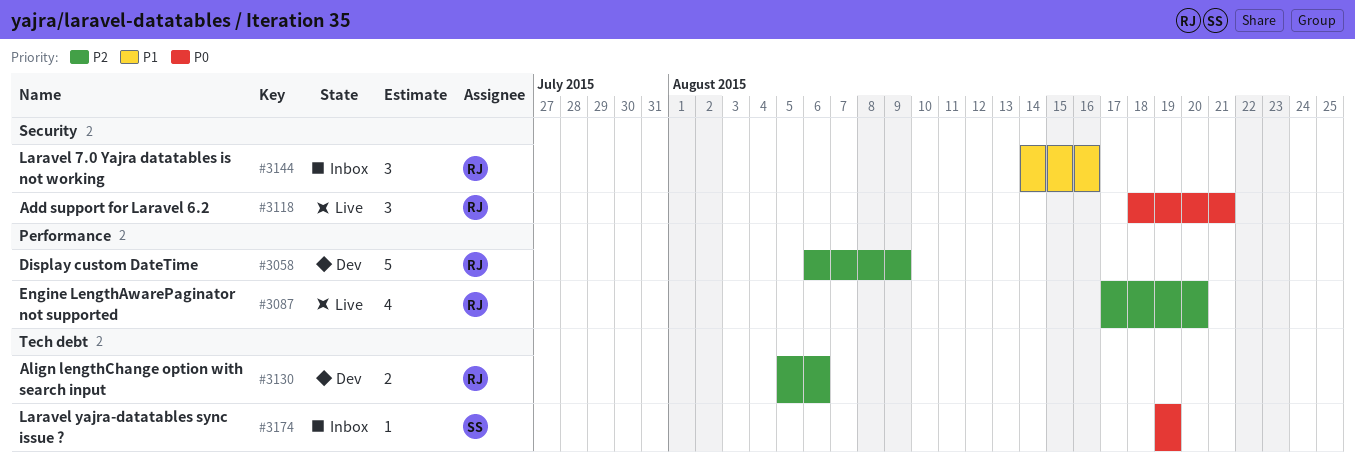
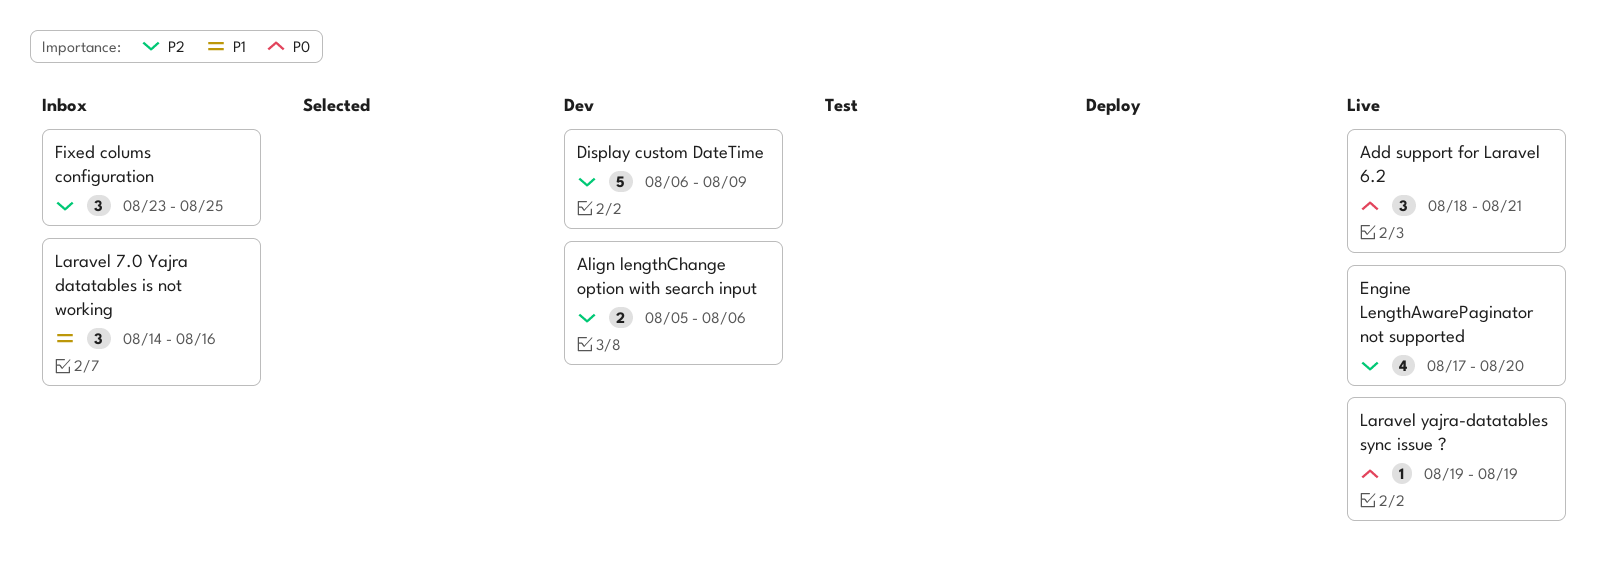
Fixed colums configuration: none -> present
Laravel yajra-datatables sync issue ?, status: Inbox -> Live

